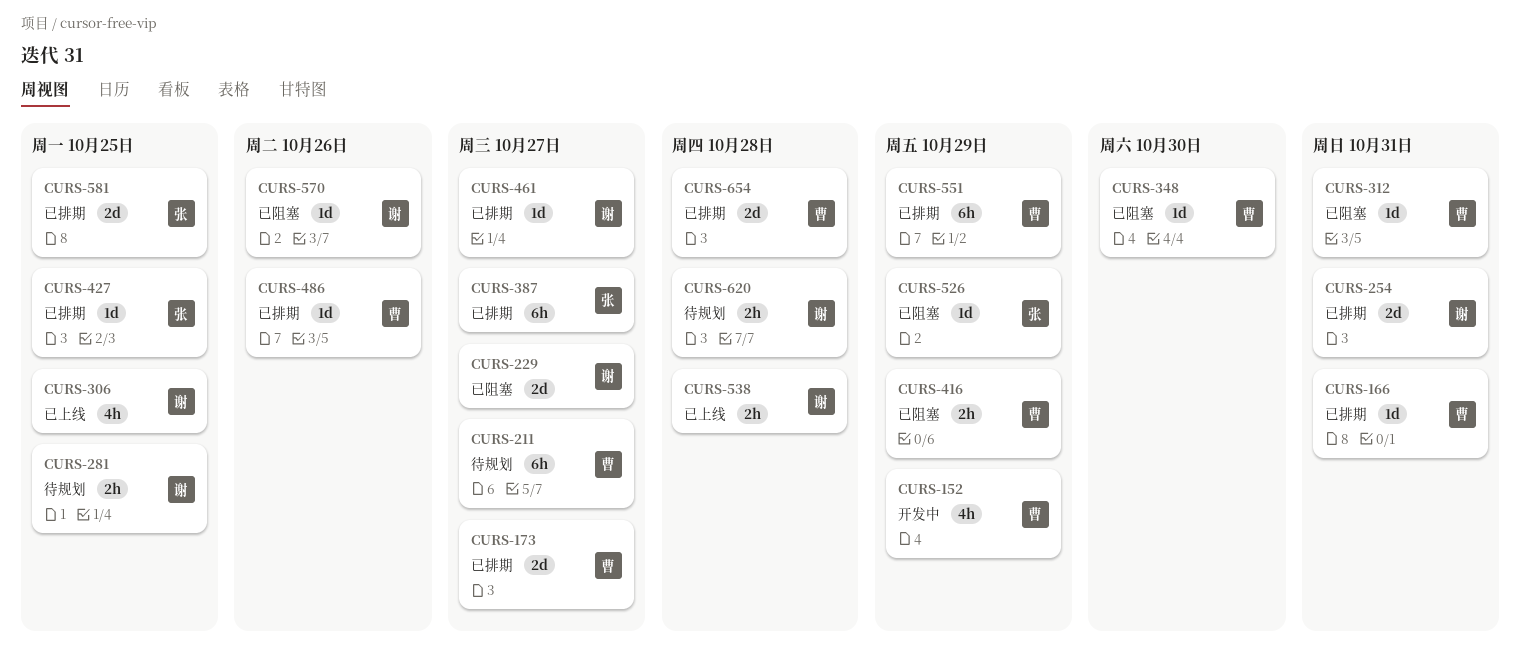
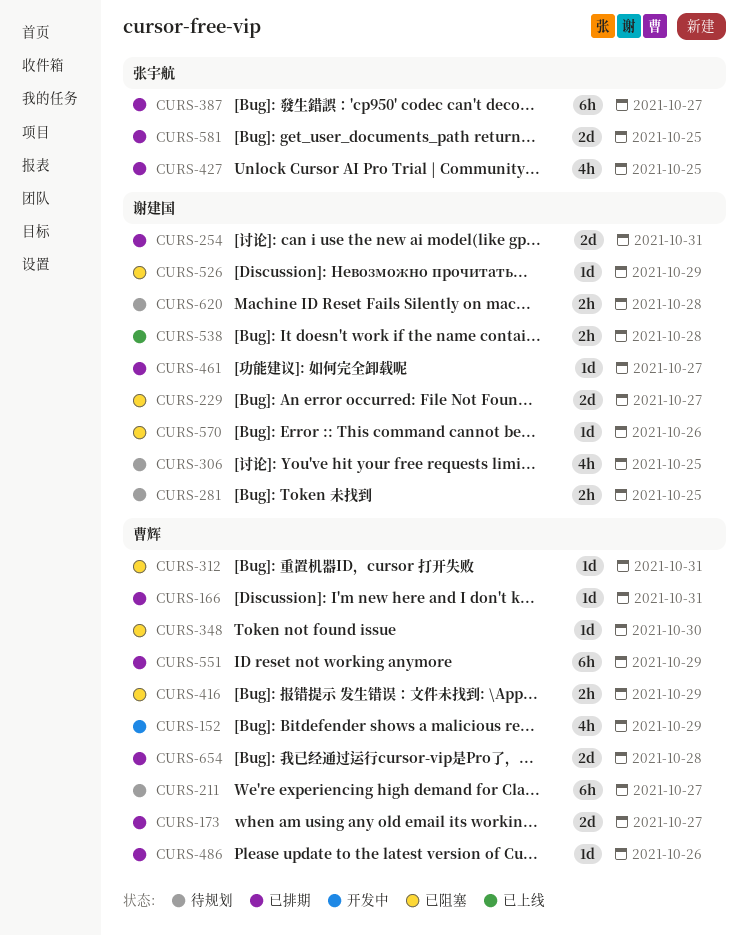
CURS-306, status: 已上线 -> 待规划
CURS-427, estimate: 1d -> 4h
CURS-526, owner: 张宇航 -> 谢建国

